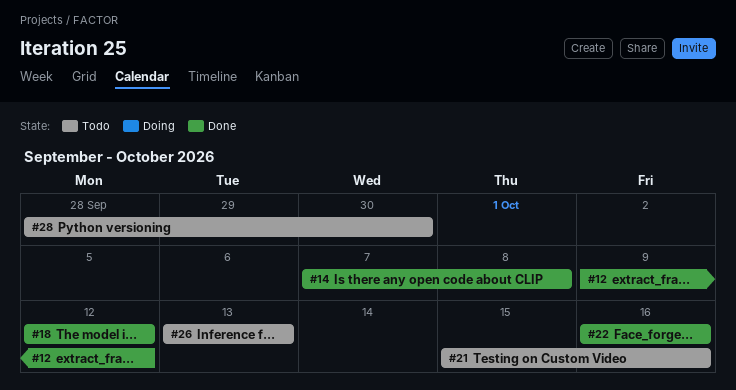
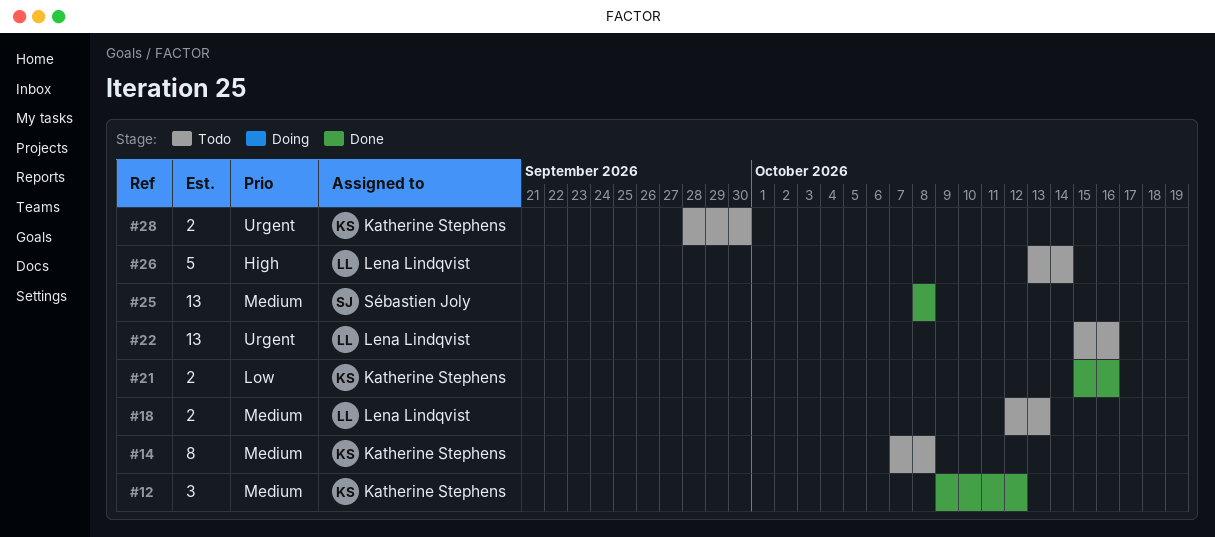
#14, status: Done -> Todo
#18, status: Done -> Todo
#18, due: Oct 12 -> Oct 13
#21, status: Todo -> Done
#22, status: Done -> Todo
#22, start: Oct 16 -> Oct 15
#25: none -> present
#26, due: Oct 13 -> Oct 14

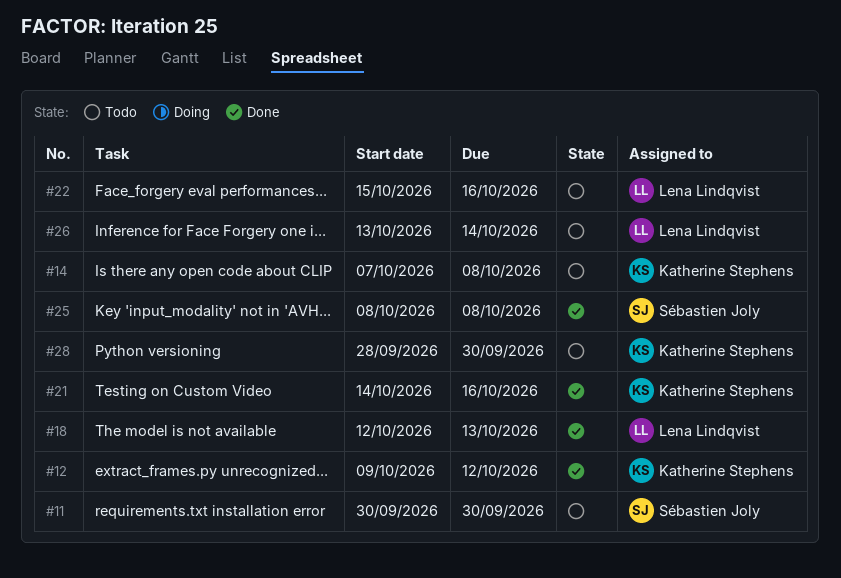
#11: none -> present
#18, status: Todo -> Done
#21, start: Oct 15 -> Oct 14

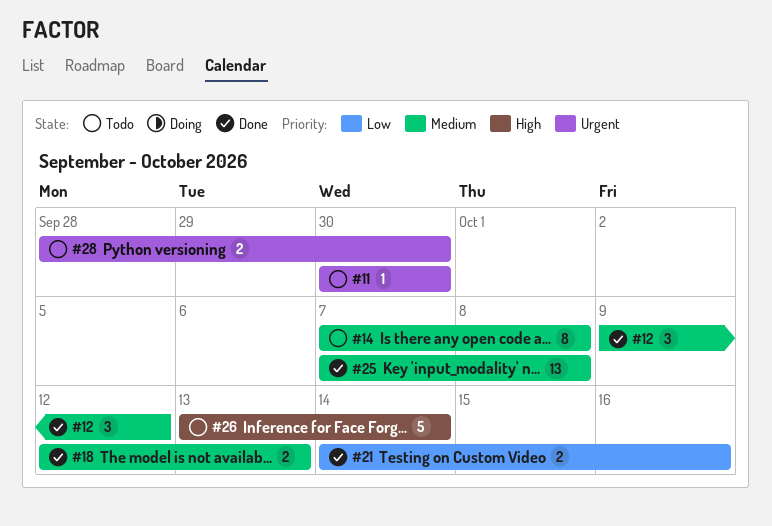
#22: present -> none
#25, start: Oct 8 -> Oct 7

